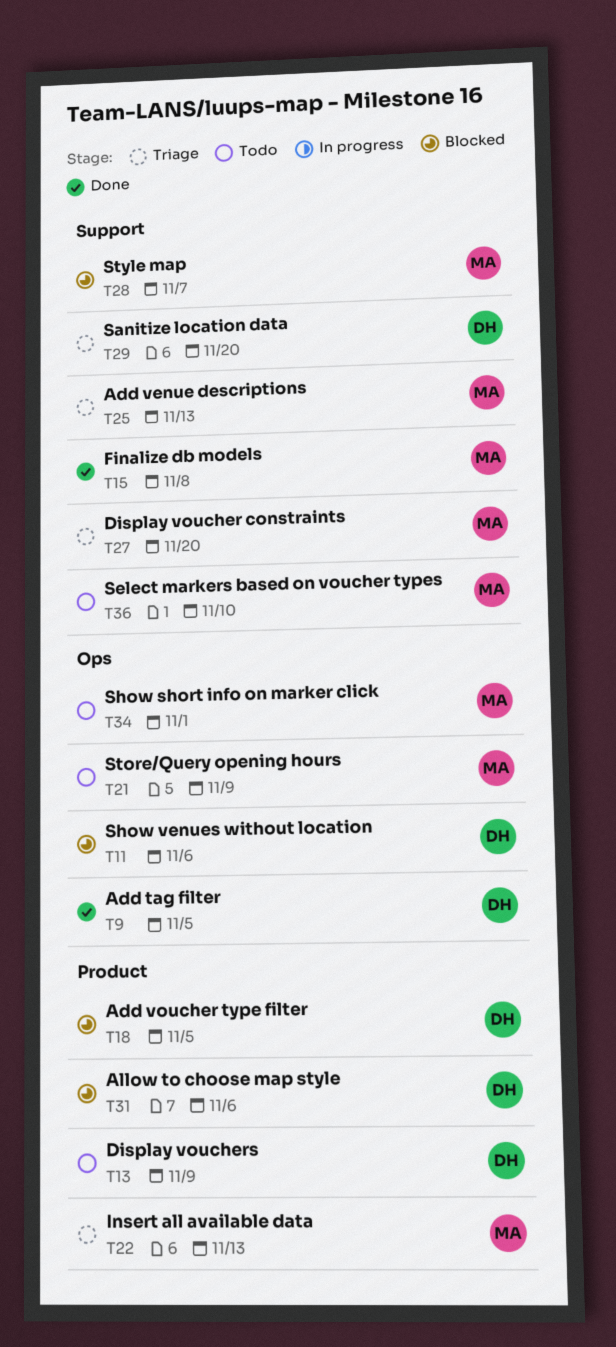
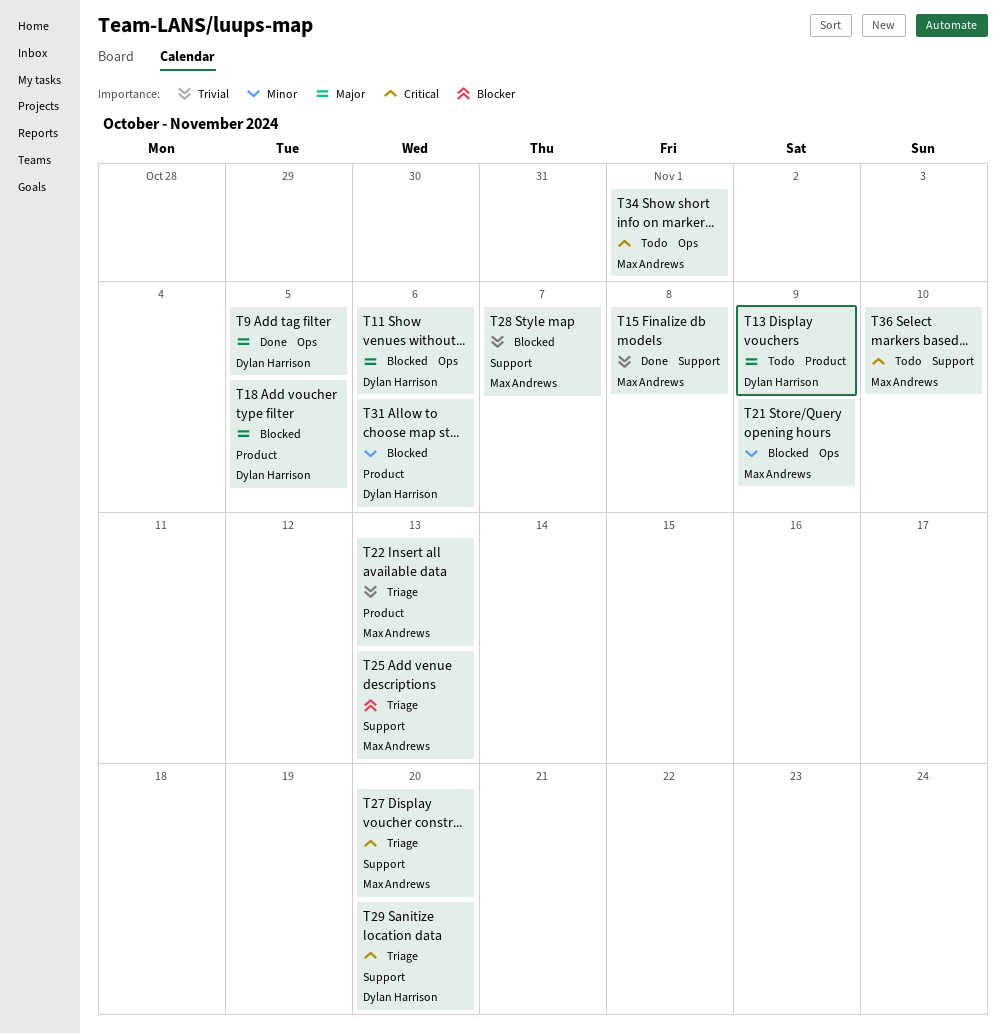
T21, status: Todo -> Blocked

